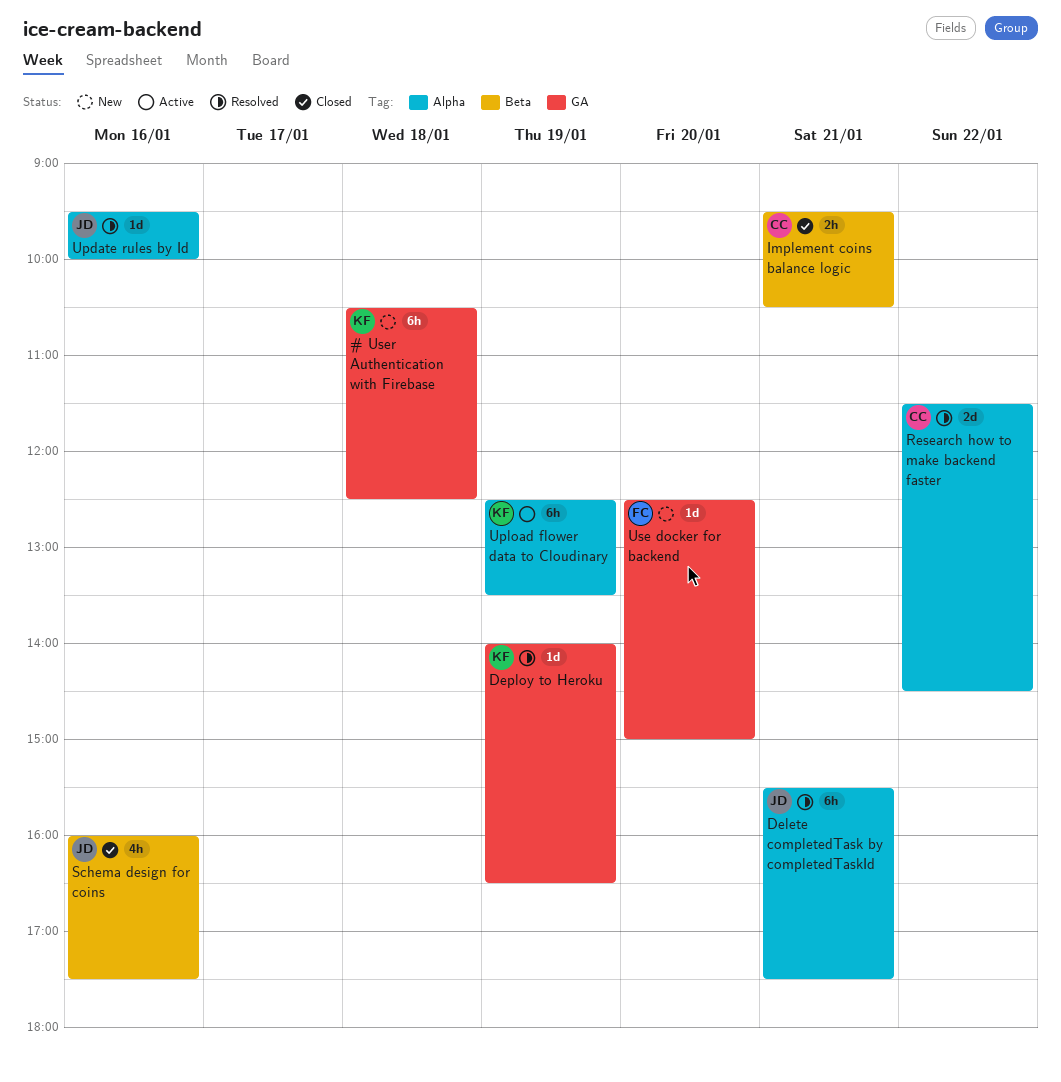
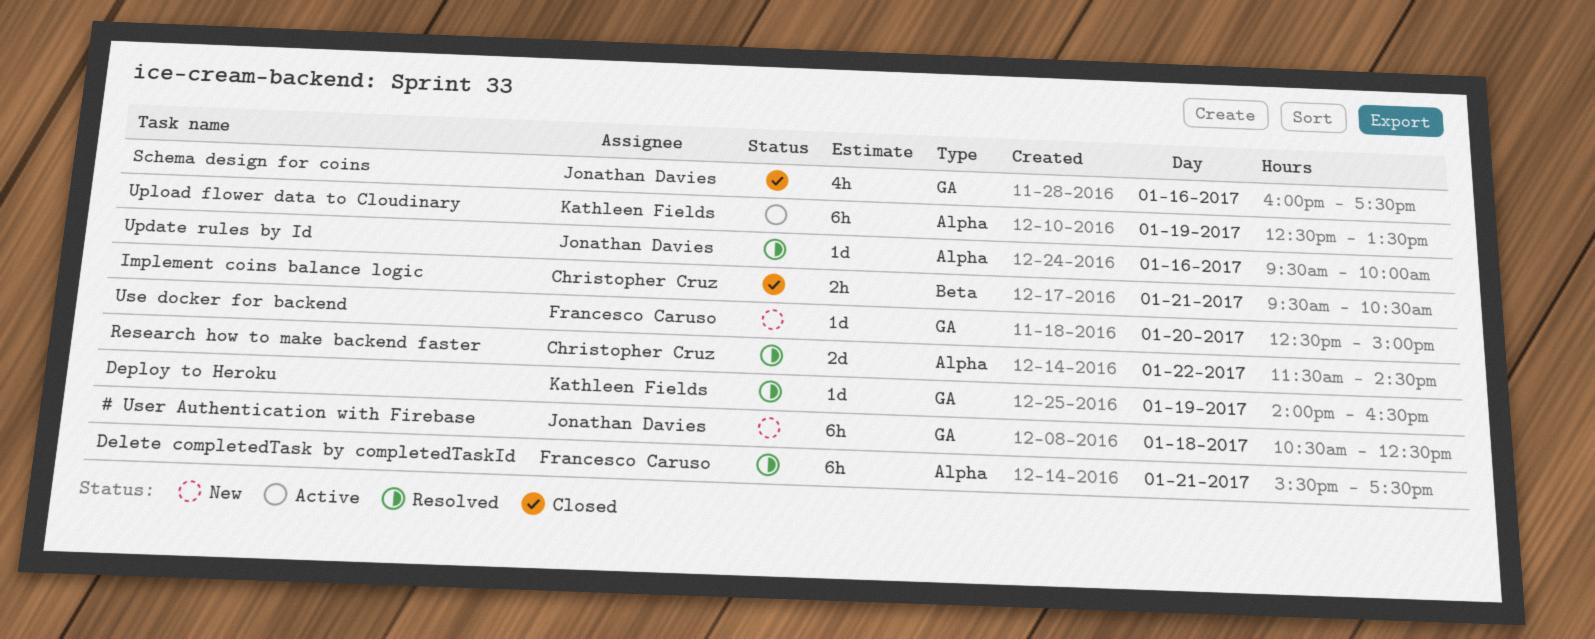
# User Authentication with Firebase, owner: Kathleen Fields -> Jonathan Davies
Delete completedTask by completedTaskId, owner: Jonathan Davies -> Francesco Caruso
Schema design for coins, label: Beta -> GA

